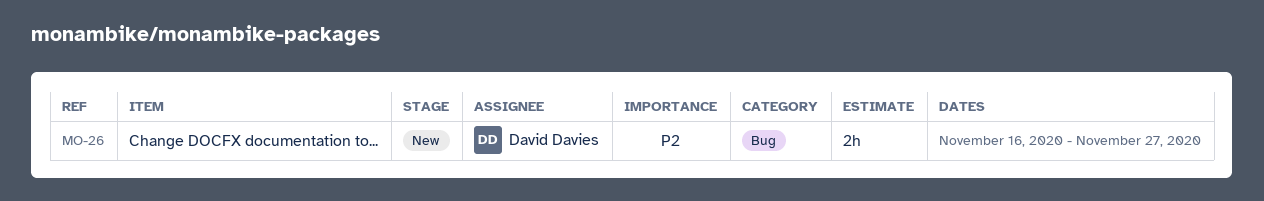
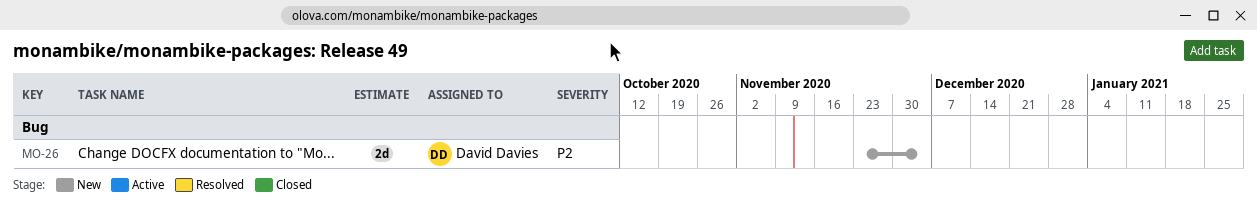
MO-26, estimate: 2h -> 2d
MO-26, start: Nov 16 -> Nov 23
MO-26, due: Nov 27 -> Dec 4

